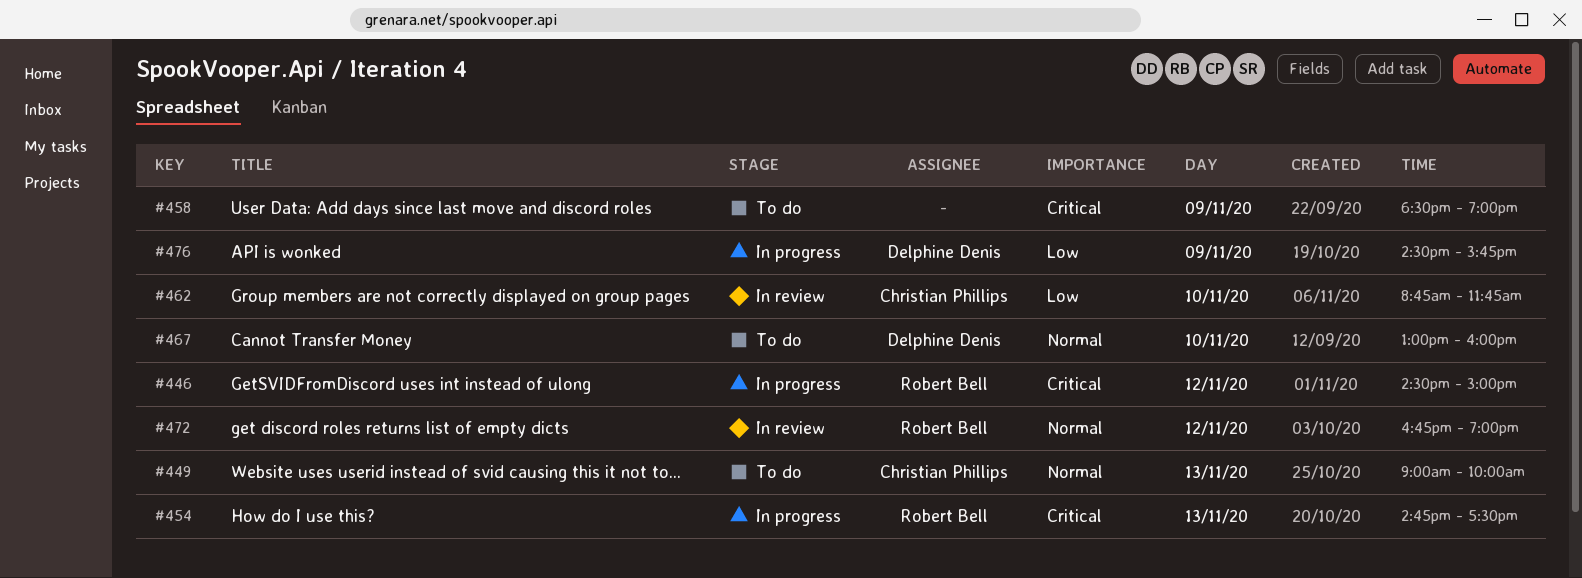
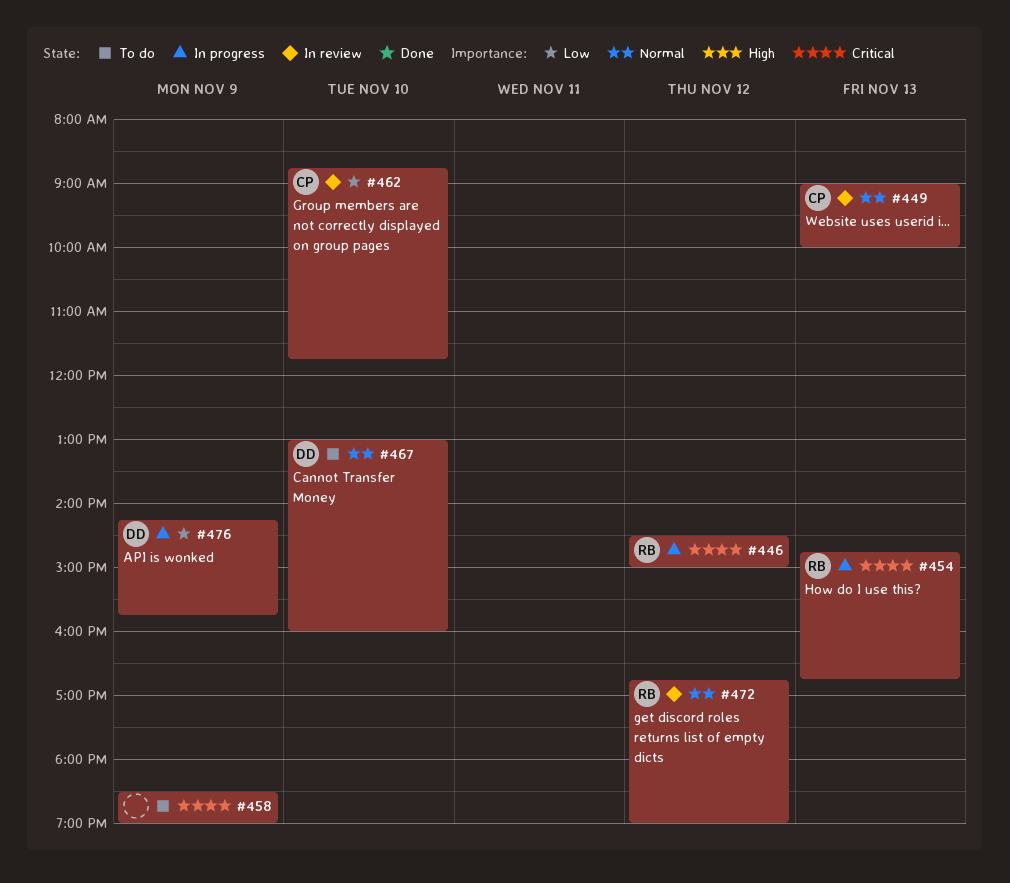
#449, status: To do -> In review
#454, ends: 17:30 -> 16:45
#476, begins: 14:30 -> 14:15

